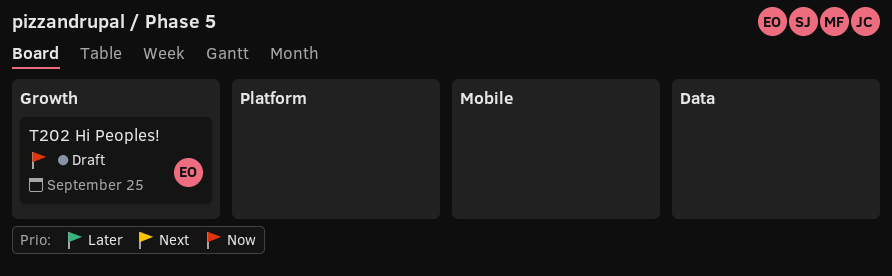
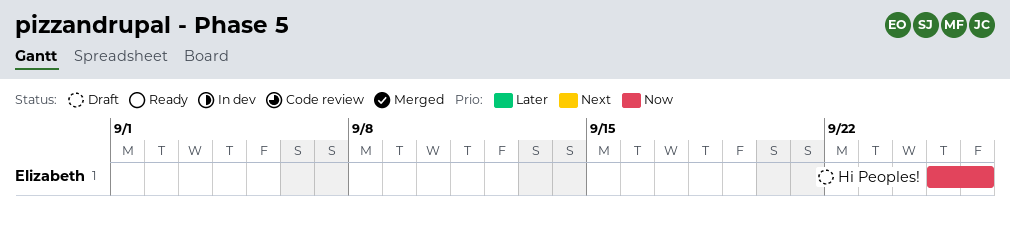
Hi Peoples!, due: Sep 25 -> Sep 26

